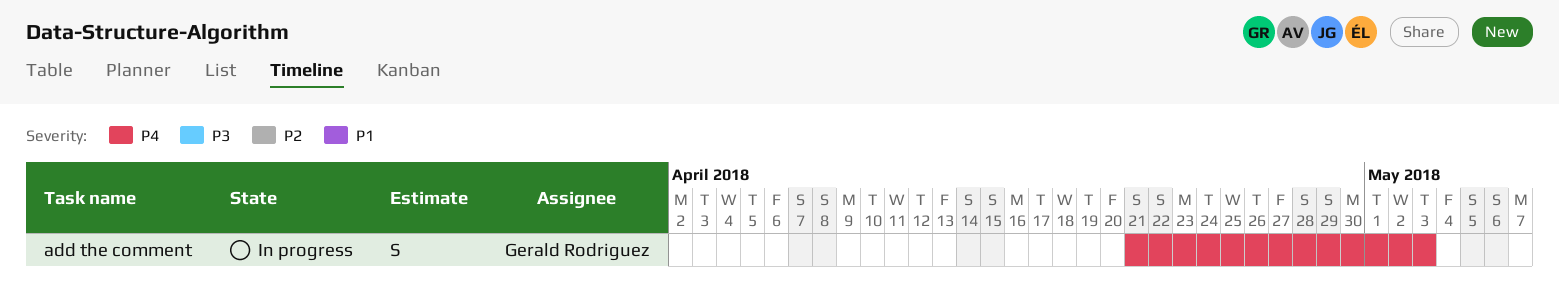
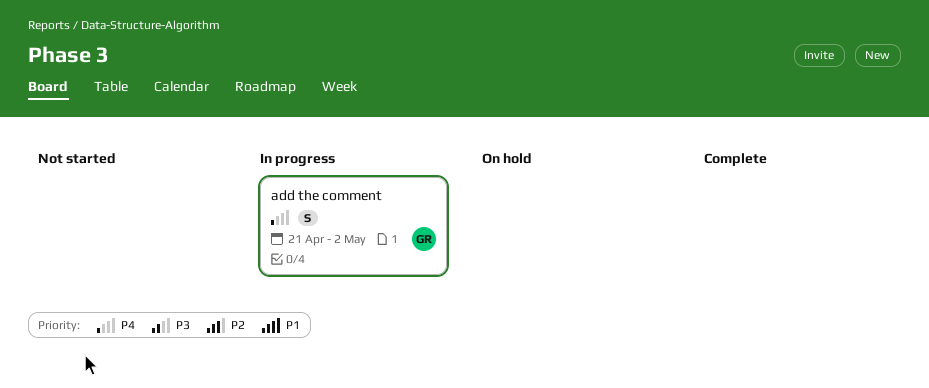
add the comment, due: May 3 -> May 2

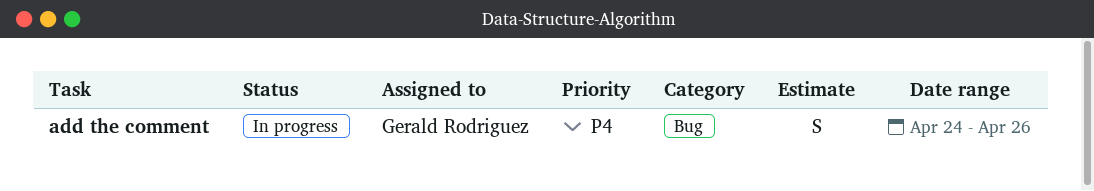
add the comment, start: Apr 21 -> Apr 24
add the comment, due: May 2 -> Apr 26

